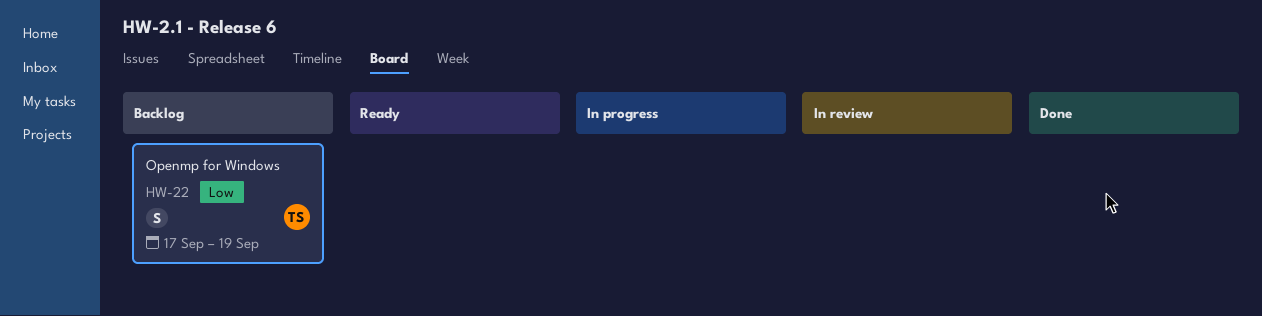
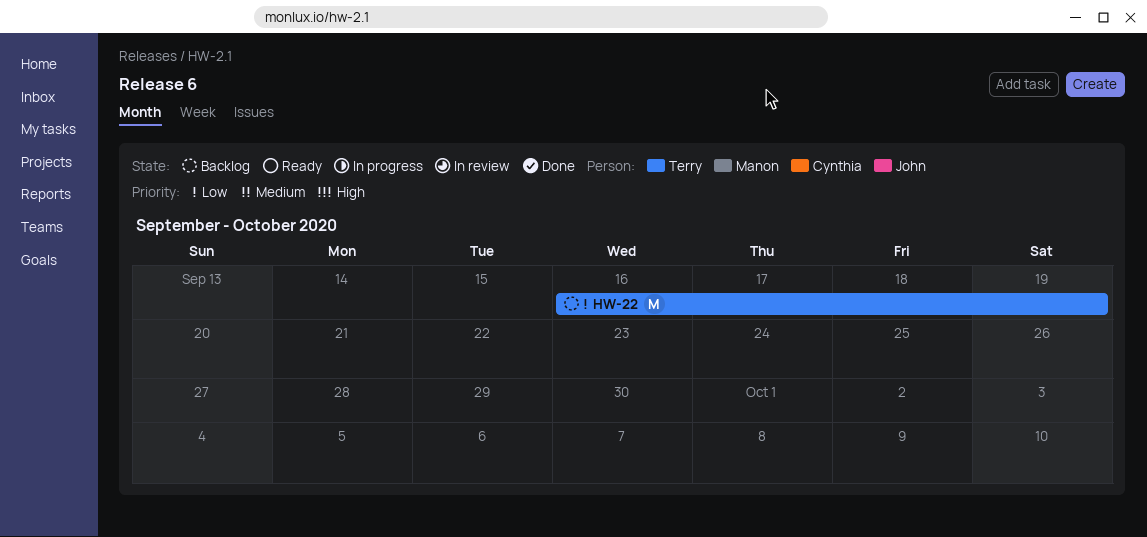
HW-22, estimate: S -> M
HW-22, start: Sep 17 -> Sep 16

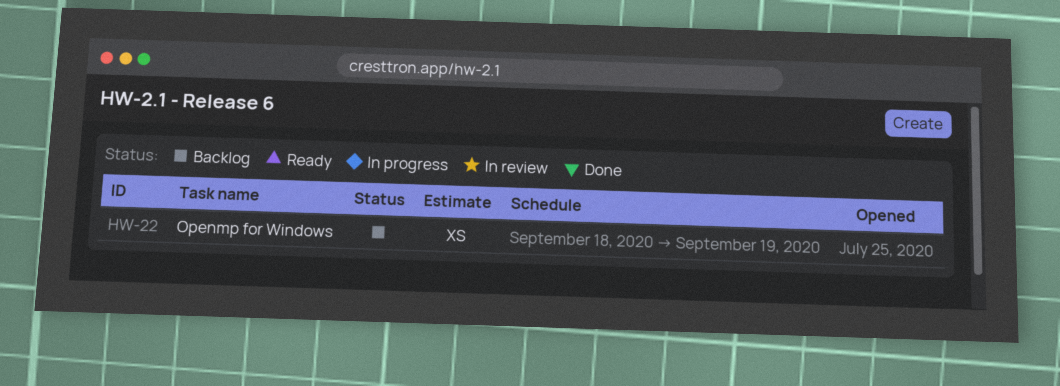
HW-22, estimate: M -> XS
HW-22, start: Sep 16 -> Sep 18

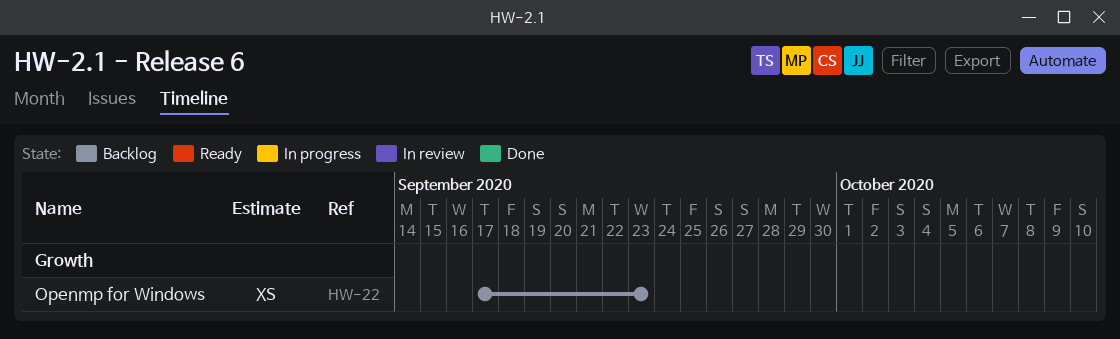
HW-22, start: Sep 18 -> Sep 17
HW-22, due: Sep 19 -> Sep 23

